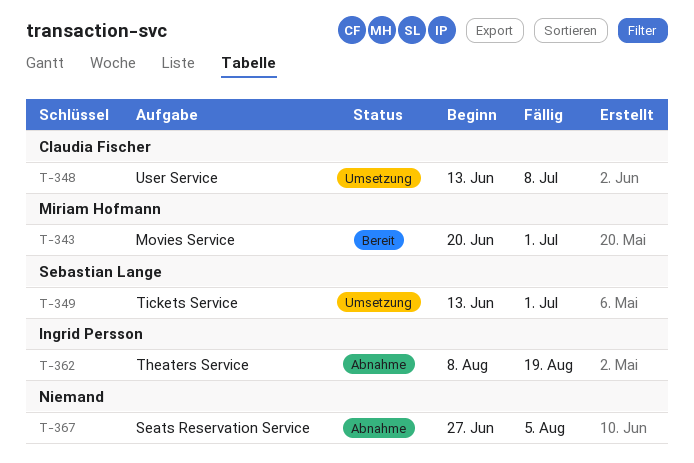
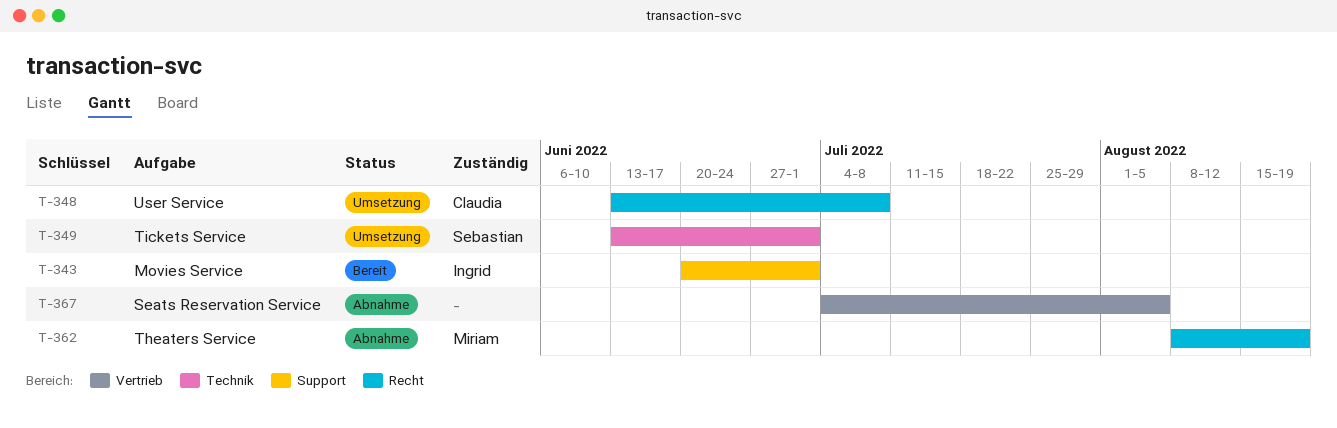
T-343, owner: Miriam Hofmann -> Ingrid Persson
T-362, owner: Ingrid Persson -> Miriam Hofmann
T-367, start: Jun 27 -> Jul 4

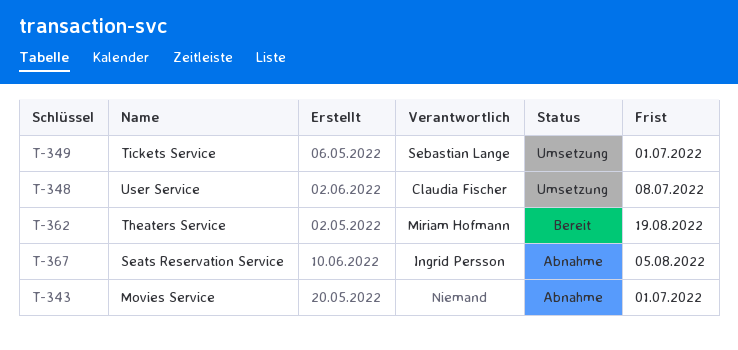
T-343, status: Bereit -> Abnahme
T-343, owner: Ingrid Persson -> none
T-362, status: Abnahme -> Bereit
T-367, owner: none -> Ingrid Persson

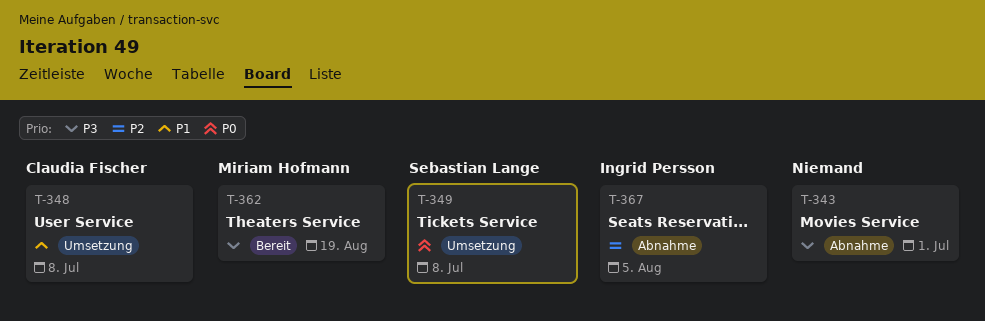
T-349, due: Jul 1 -> Jul 8

